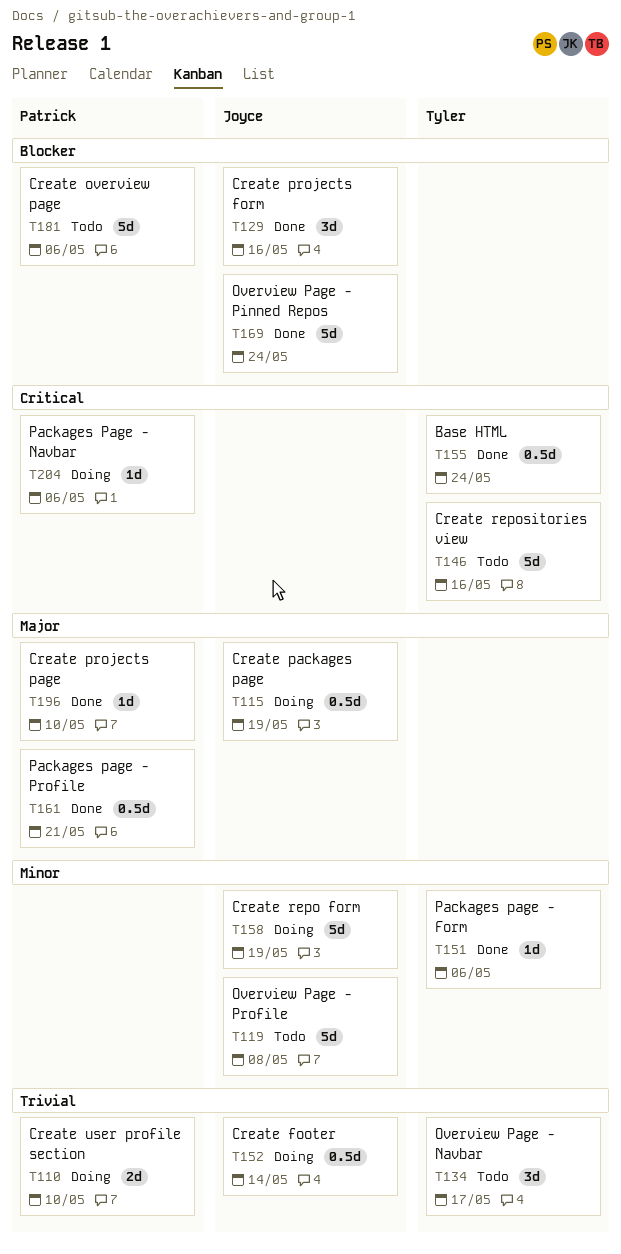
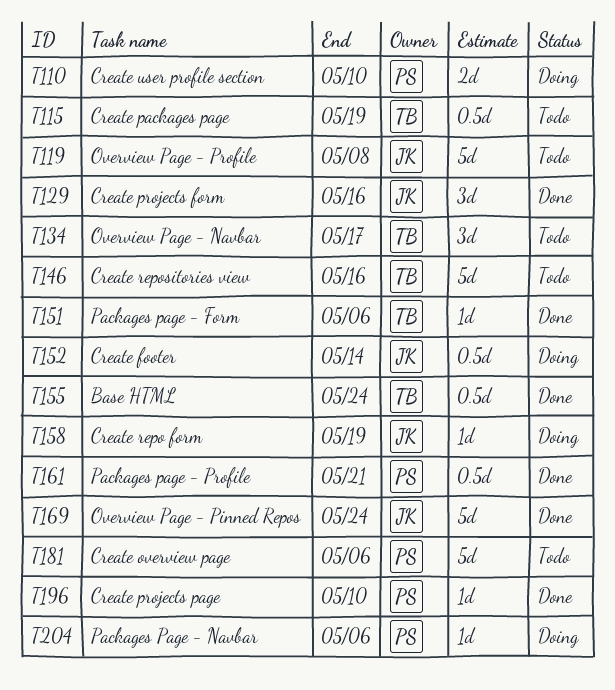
T115, status: Doing -> Todo
T115, owner: Joyce -> Tyler
T158, estimate: 5d -> 1d

